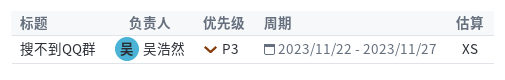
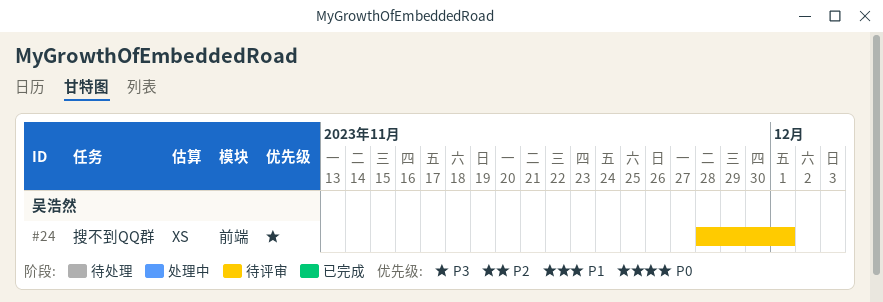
搜不到QQ群, start: Nov 22 -> Nov 28
搜不到QQ群, due: Nov 27 -> Dec 1

